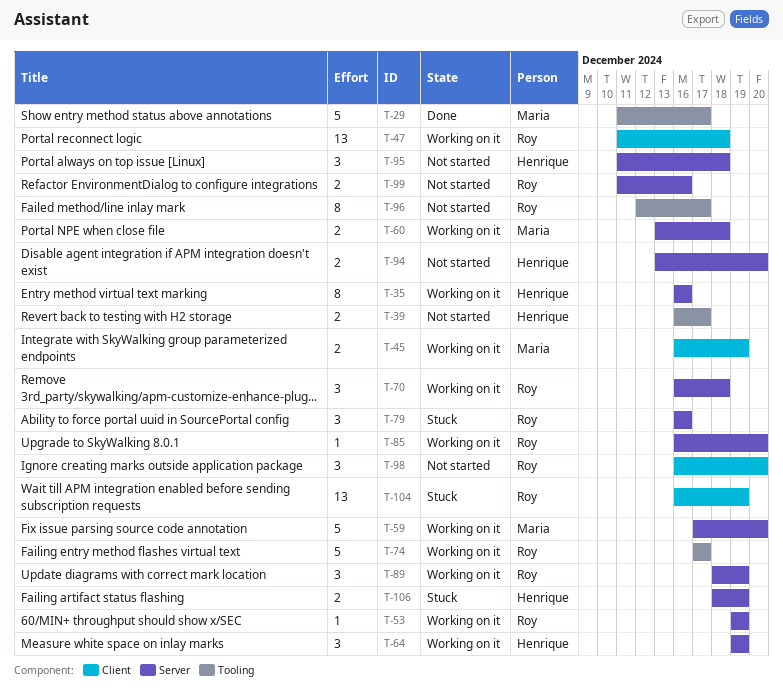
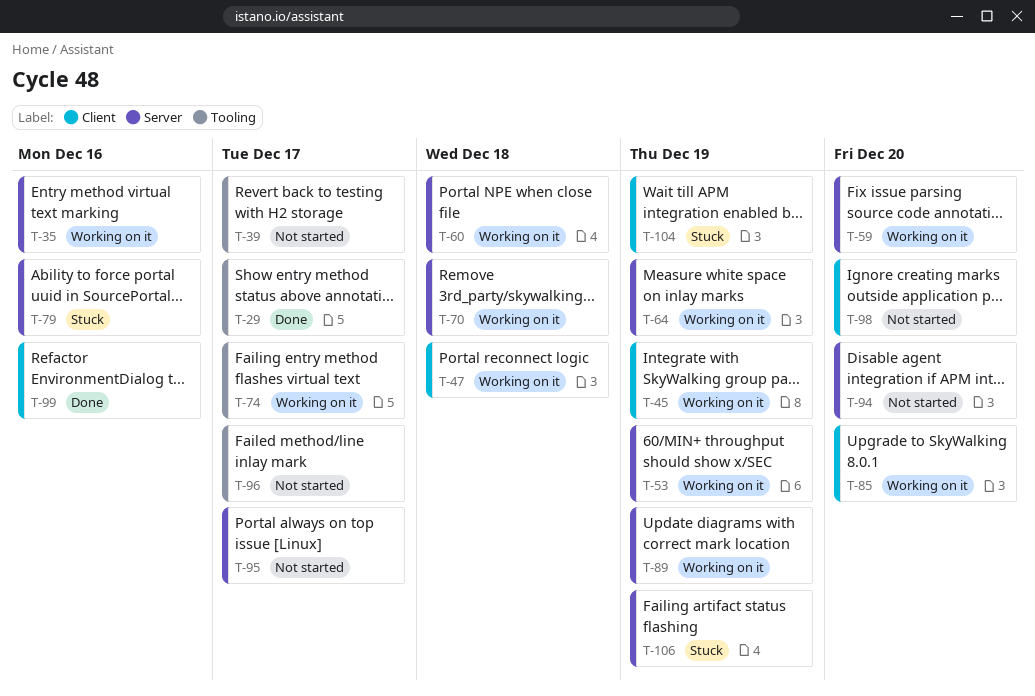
T-85, label: Server -> Client
T-95, due: Dec 18 -> Dec 17
T-99, status: Not started -> Done
T-99, label: Server -> Client

